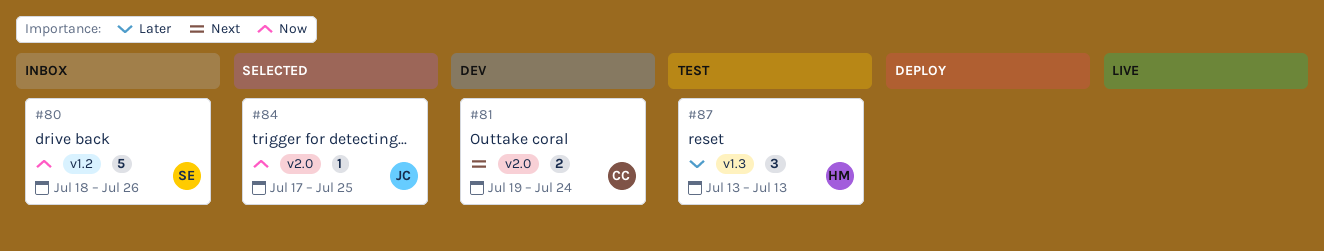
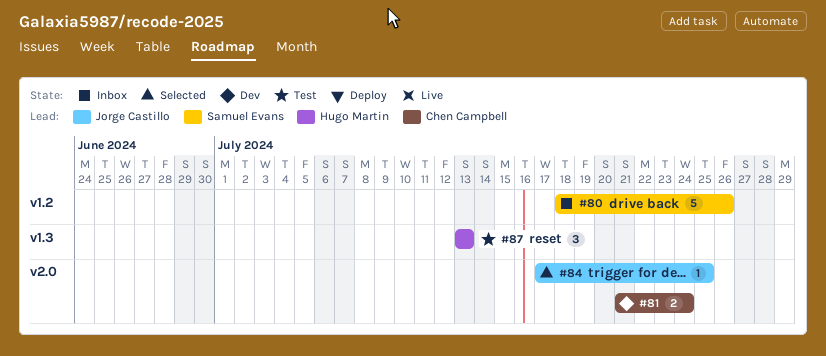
#81, start: Jul 19 -> Jul 21

